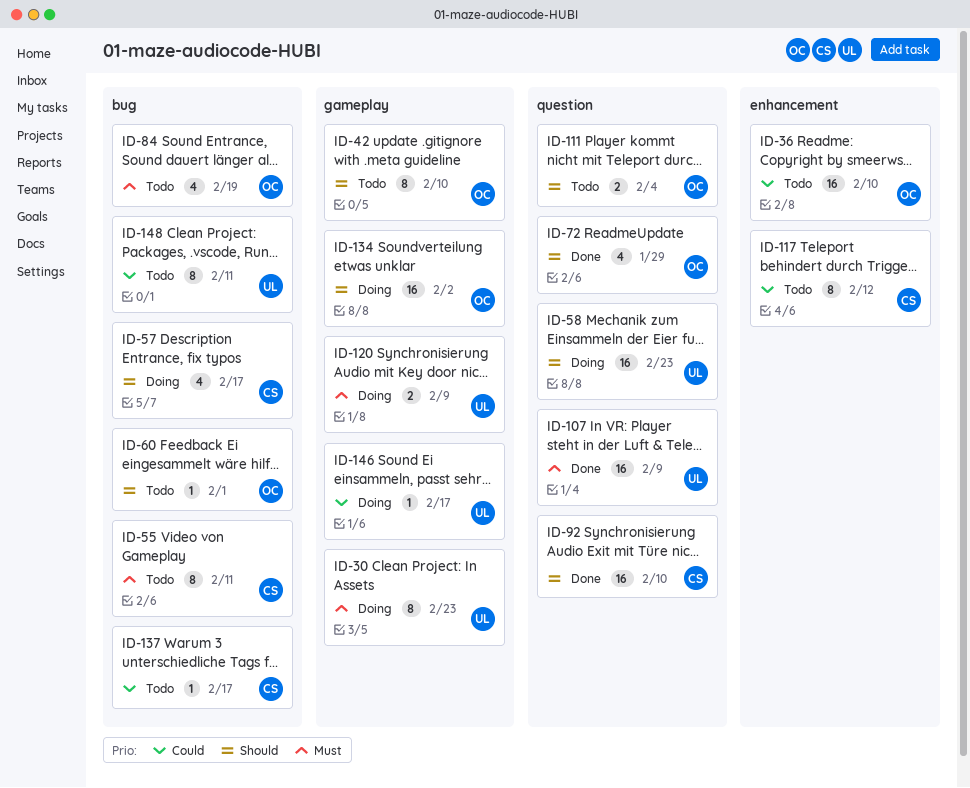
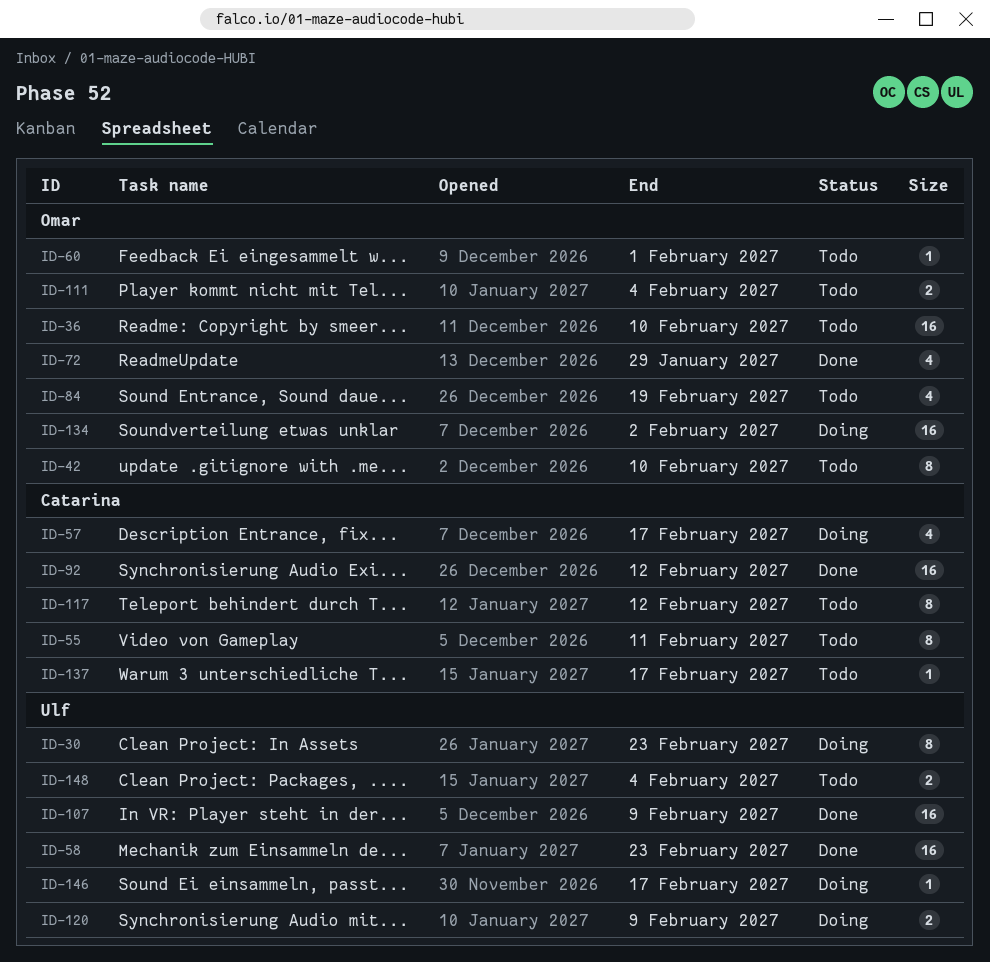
ID-58, status: Doing -> Done
ID-92, due: Feb 10 -> Feb 12
ID-148, estimate: 8 -> 2
ID-148, due: Feb 11 -> Feb 4

